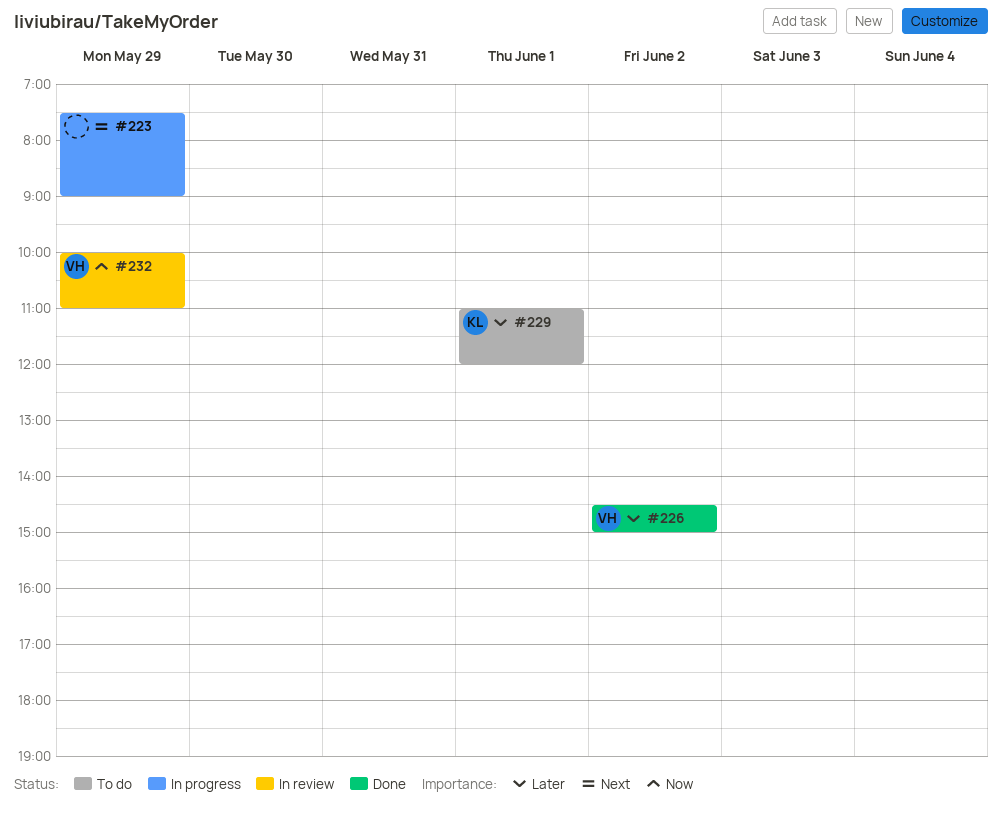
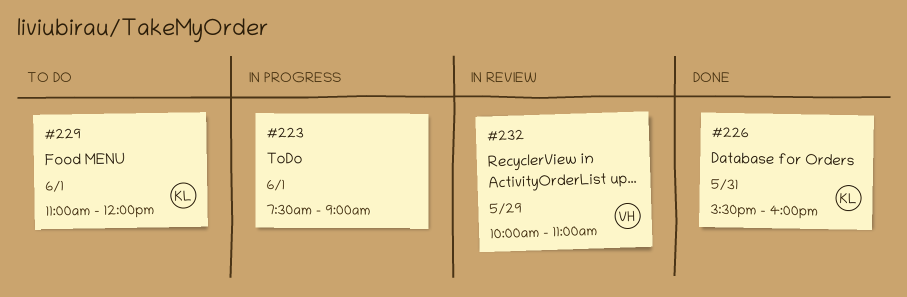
#223, day: May 29 -> Jun 1
#226, owner: VH -> KL
#226, day: Jun 2 -> May 31
#226, begins: 14:30 -> 15:30
#226, ends: 15:00 -> 16:00

